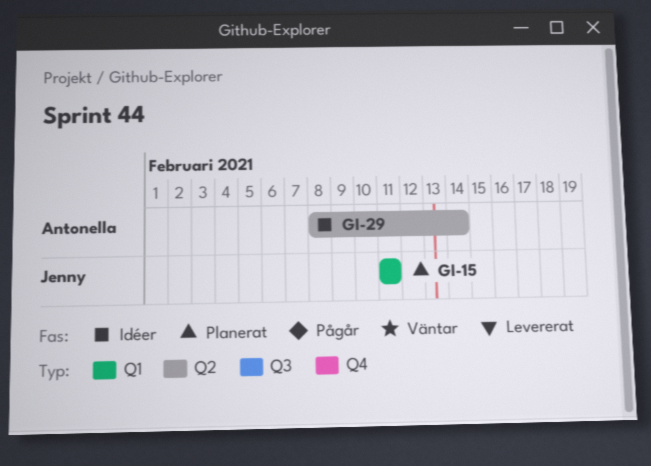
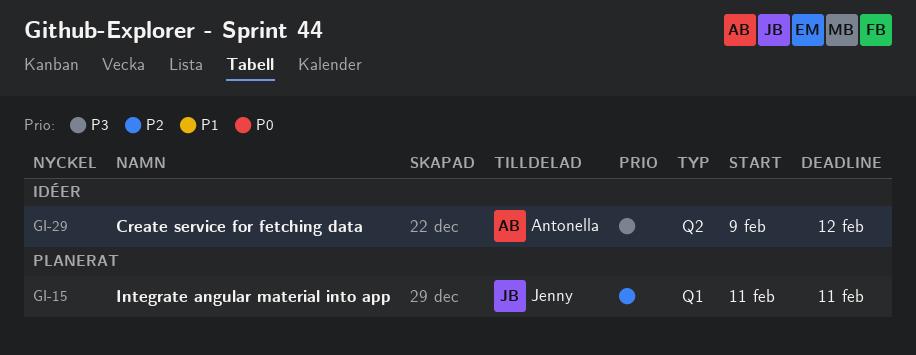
GI-29, start: Feb 8 -> Feb 9
GI-29, due: Feb 14 -> Feb 12

